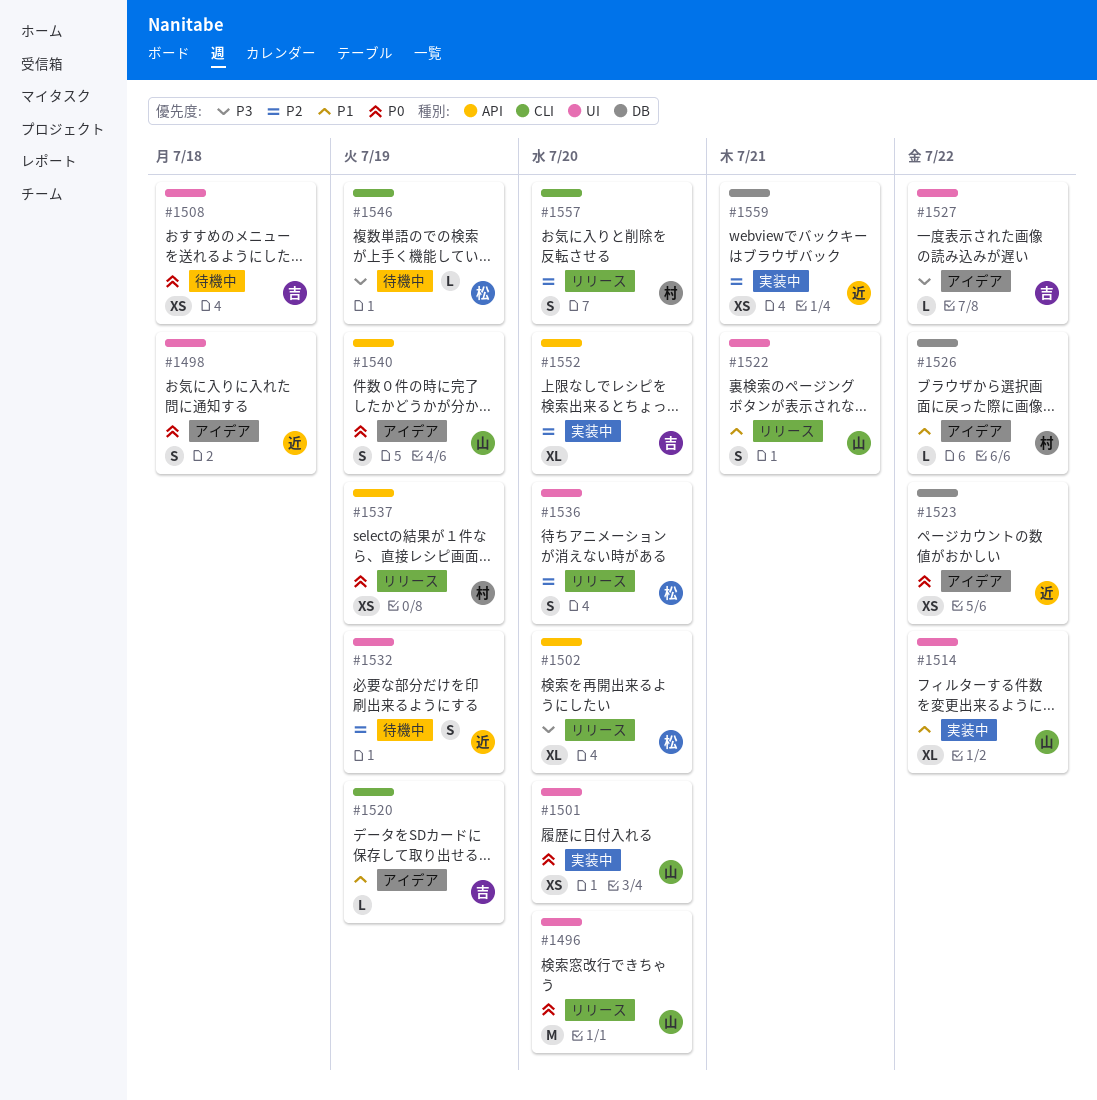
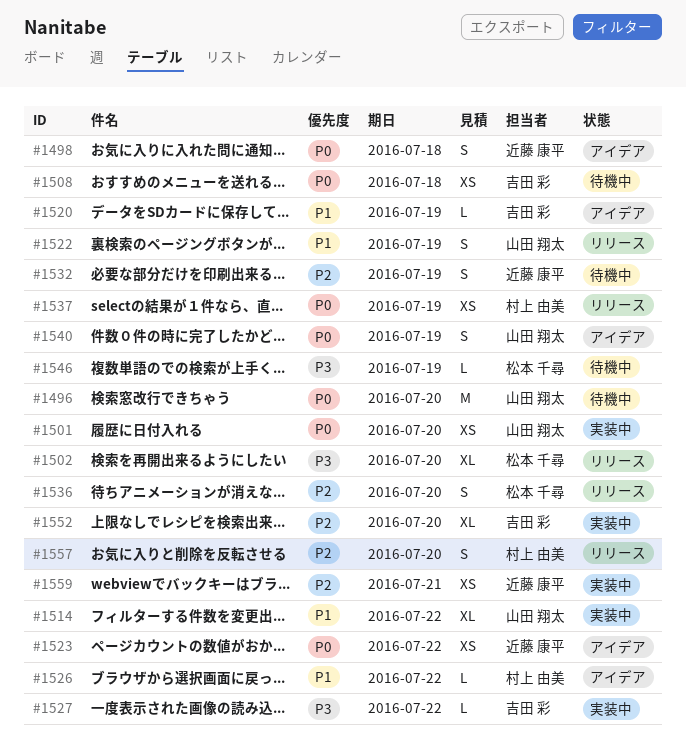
#1496, status: リリース -> 待機中
#1522, due: Jul 21 -> Jul 19
#1527, status: アイデア -> 実装中

